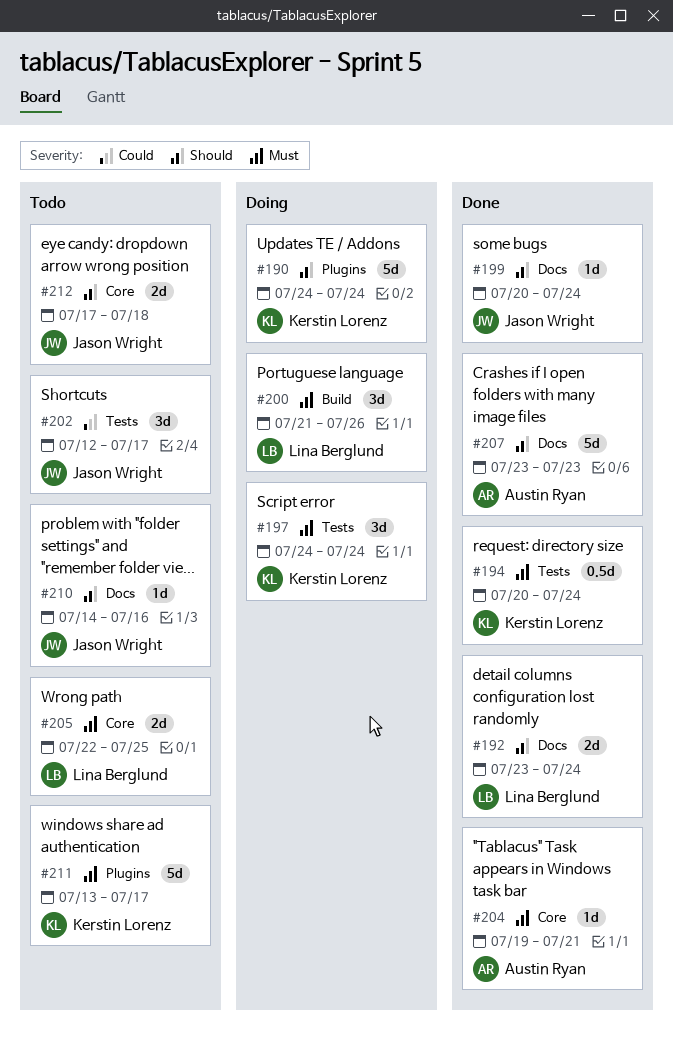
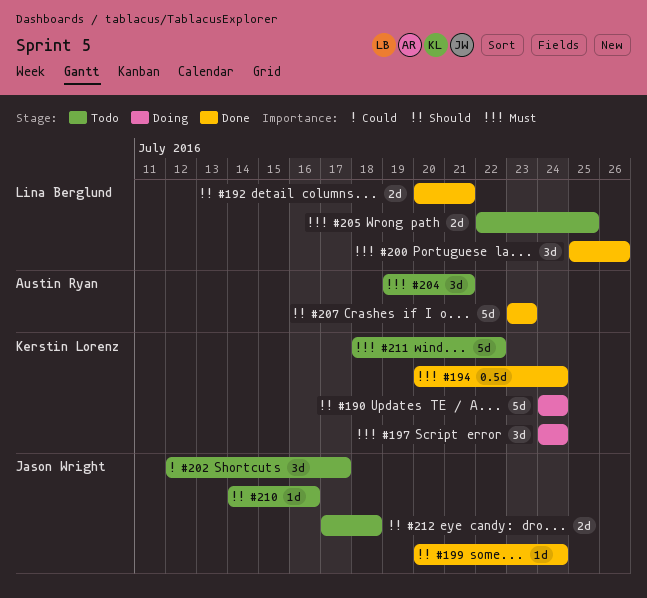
#192, start: Jul 23 -> Jul 20
#192, due: Jul 24 -> Jul 21
#200, status: Doing -> Done
#200, start: Jul 21 -> Jul 25
#204, status: Done -> Todo
#204, estimate: 1d -> 3d
#211, start: Jul 13 -> Jul 18
#211, due: Jul 17 -> Jul 22

